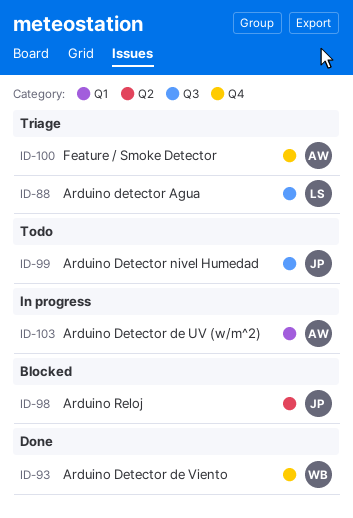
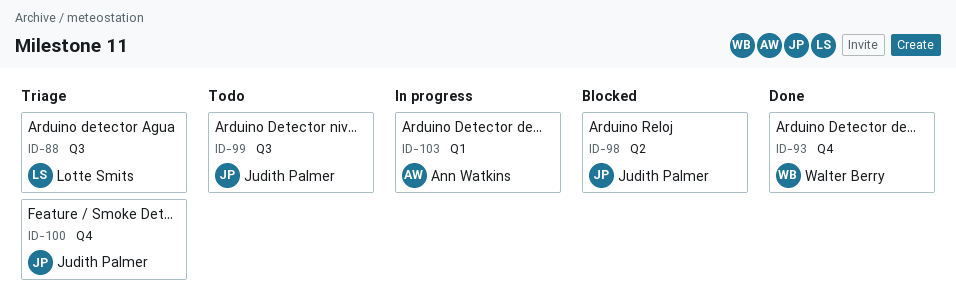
ID-100, owner: Ann Watkins -> Judith Palmer

